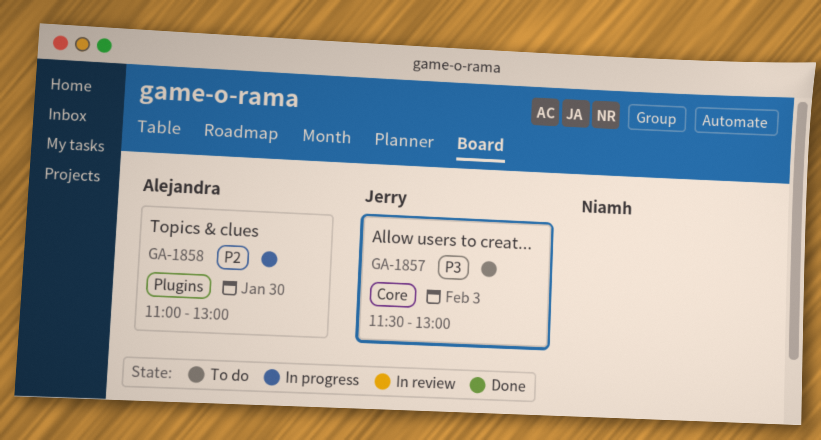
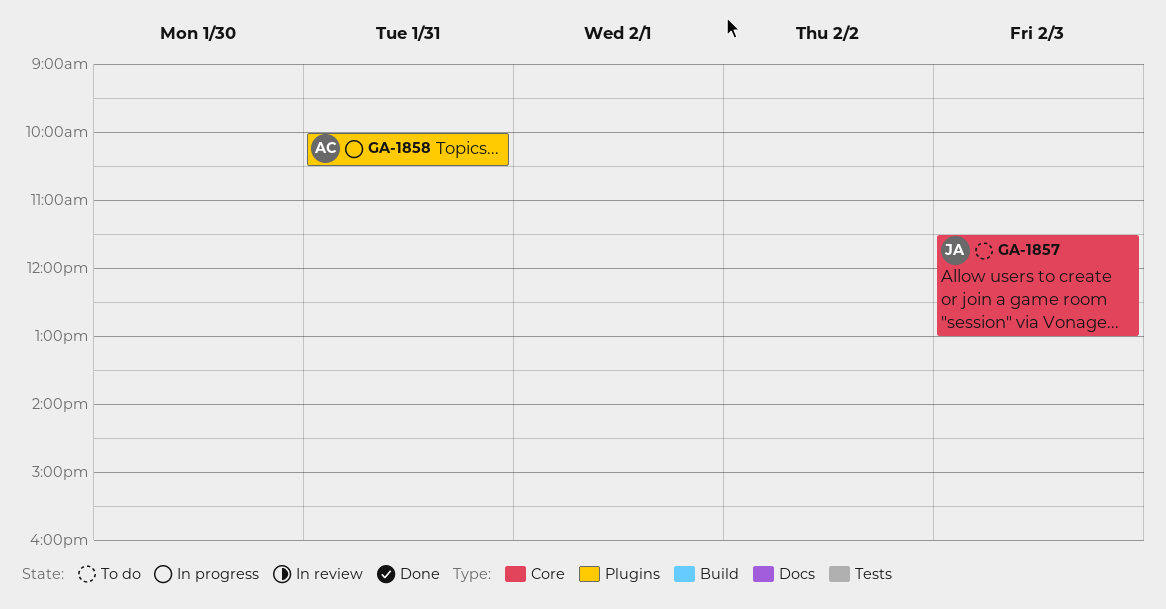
GA-1858, day: Jan 30 -> Jan 31
GA-1858, begins: 11:00 -> 10:00
GA-1858, ends: 13:00 -> 10:30

